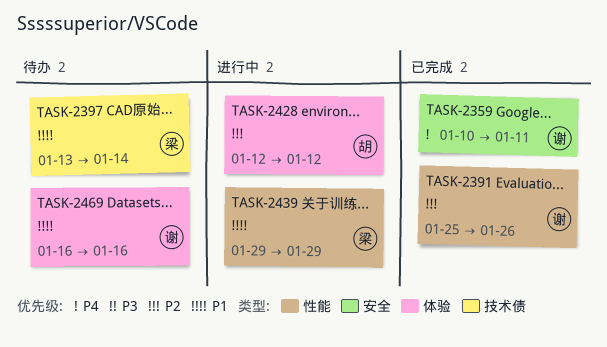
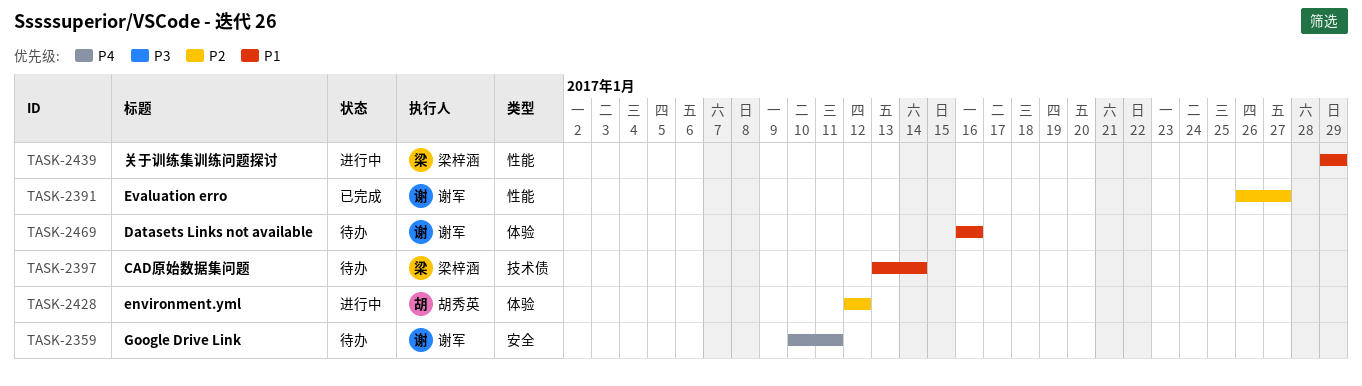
TASK-2359, status: 已完成 -> 待办
TASK-2391, start: Jan 25 -> Jan 26
TASK-2391, due: Jan 26 -> Jan 27

